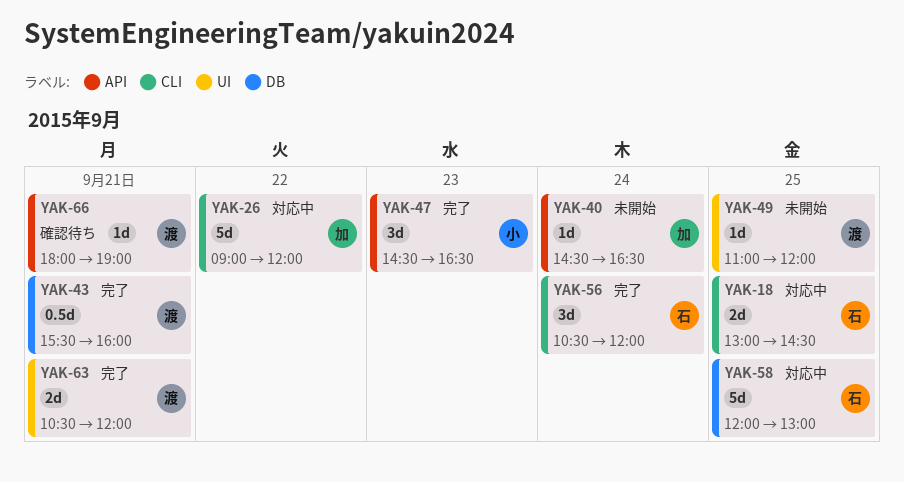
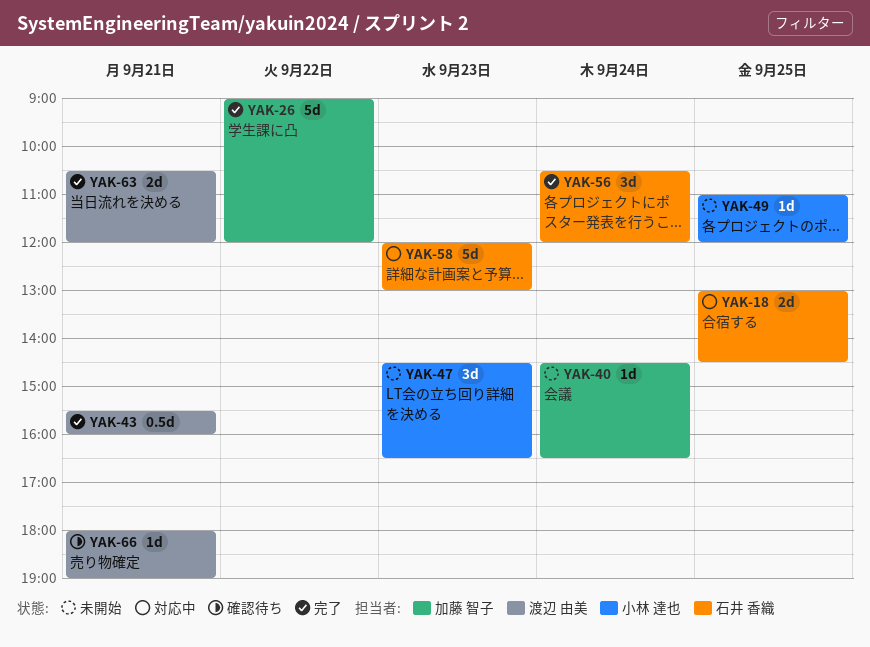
YAK-26, status: 対応中 -> 完了
YAK-47, status: 完了 -> 未開始
YAK-49, owner: 渡辺 由美 -> 小林 達也
YAK-58, day: Sep 25 -> Sep 23

